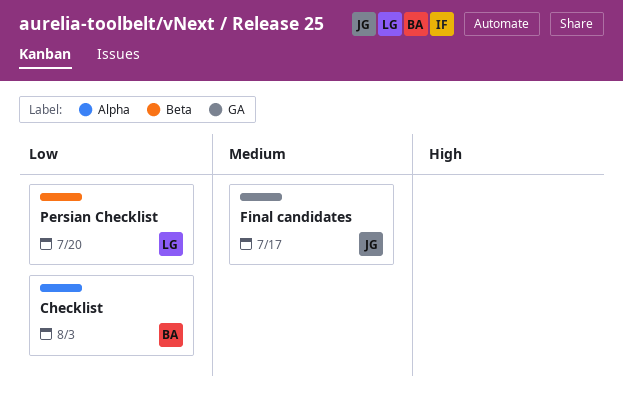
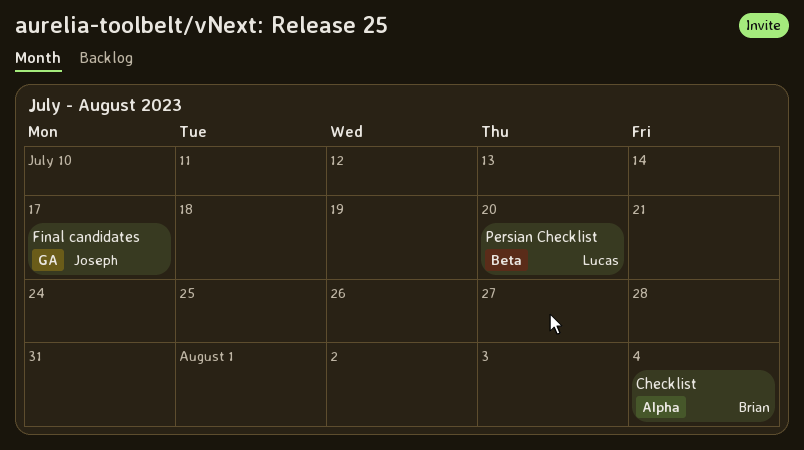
Checklist, due: Aug 3 -> Aug 4

